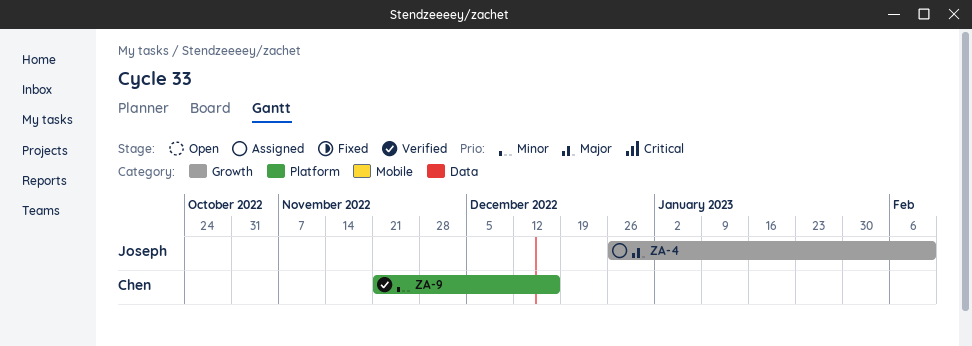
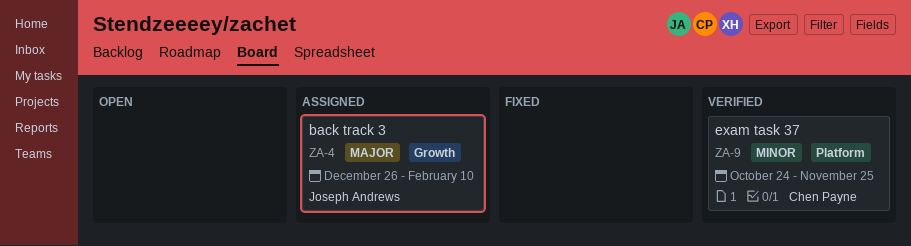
ZA-9, start: Nov 21 -> Oct 24
ZA-9, due: Dec 16 -> Nov 25

